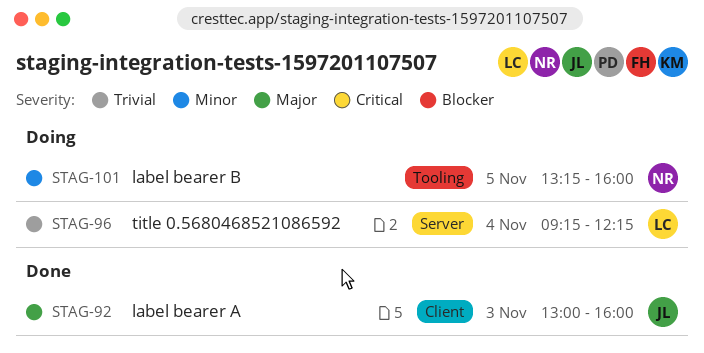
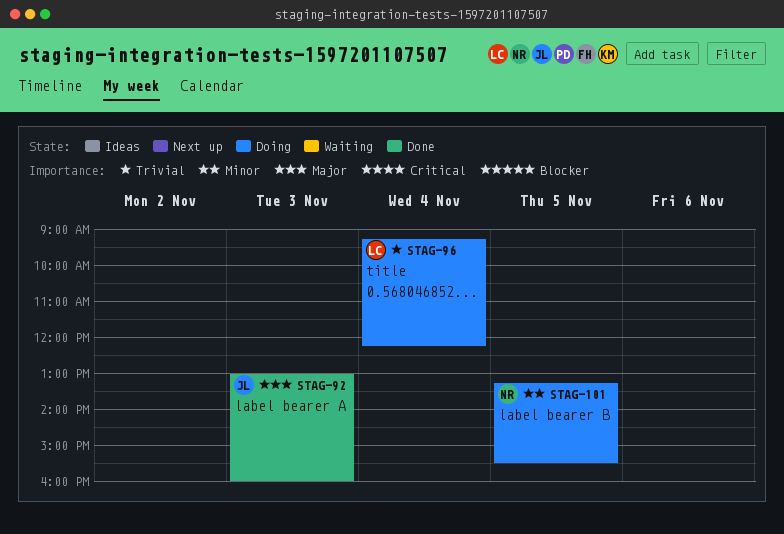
STAG-101, ends: 16:00 -> 15:30

